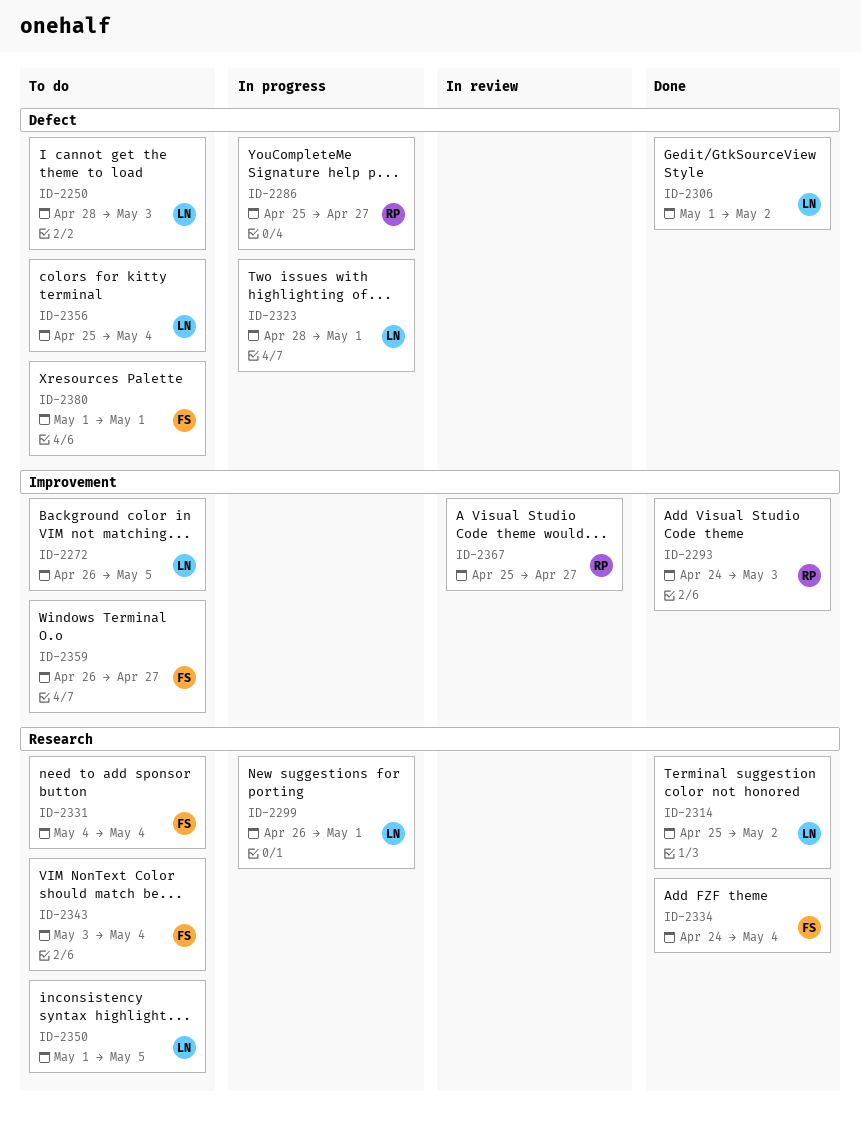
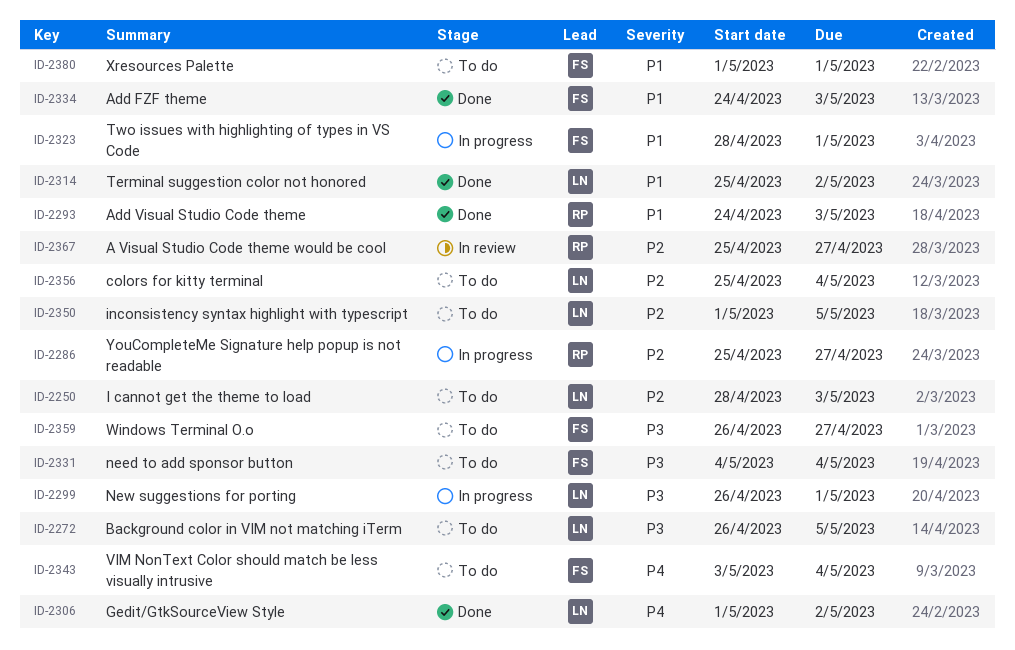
ID-2323, owner: LN -> FS
ID-2334, due: May 4 -> May 3

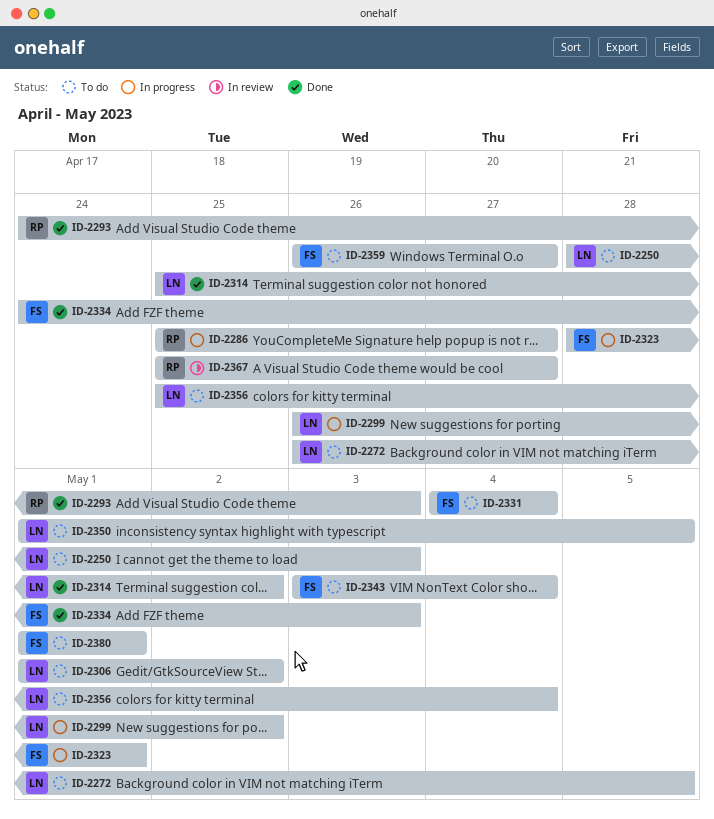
ID-2299, due: May 1 -> May 2
ID-2306, status: Done -> To do

